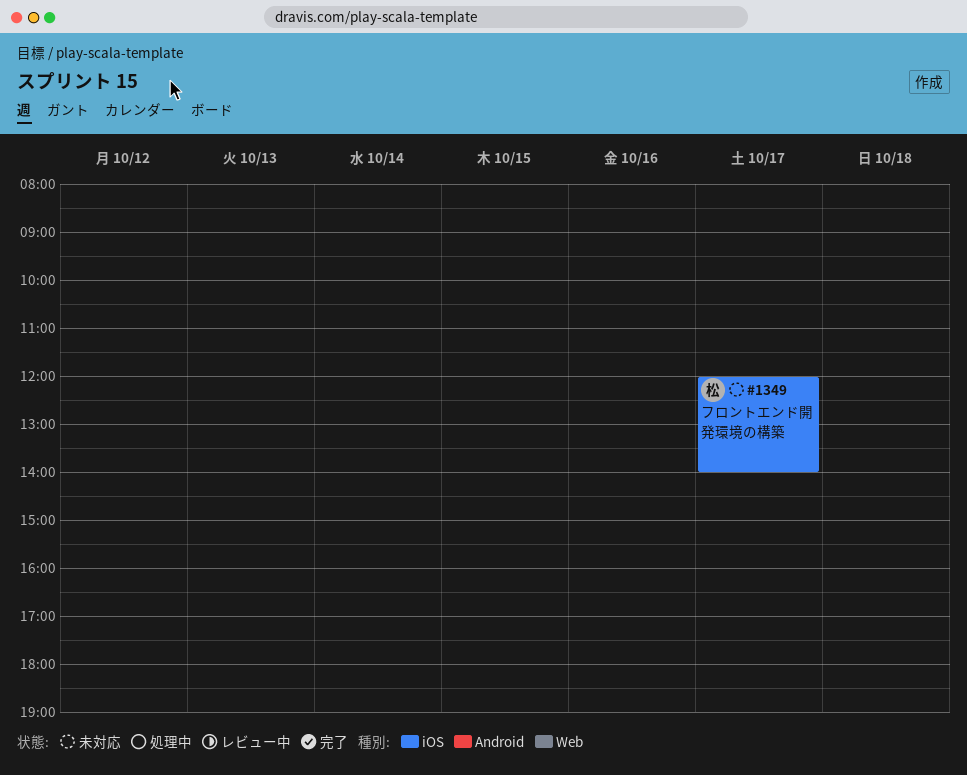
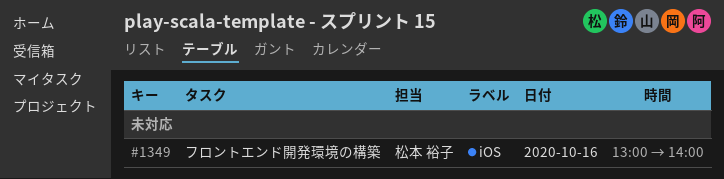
#1349, day: Oct 17 -> Oct 16
#1349, begins: 12:00 -> 13:00

